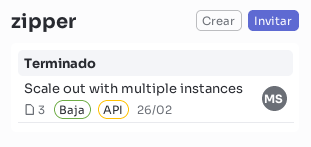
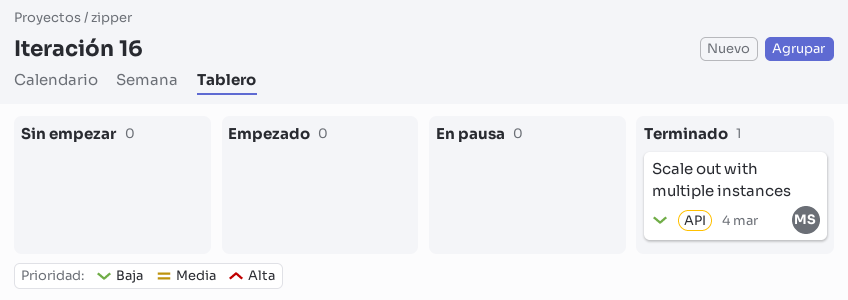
Scale out with multiple instances, due: Feb 26 -> Mar 4

